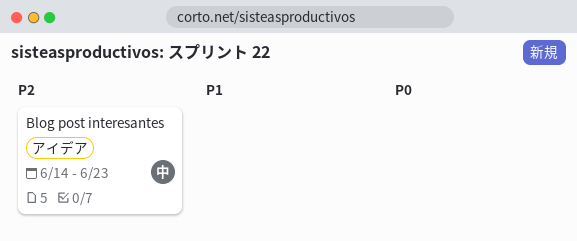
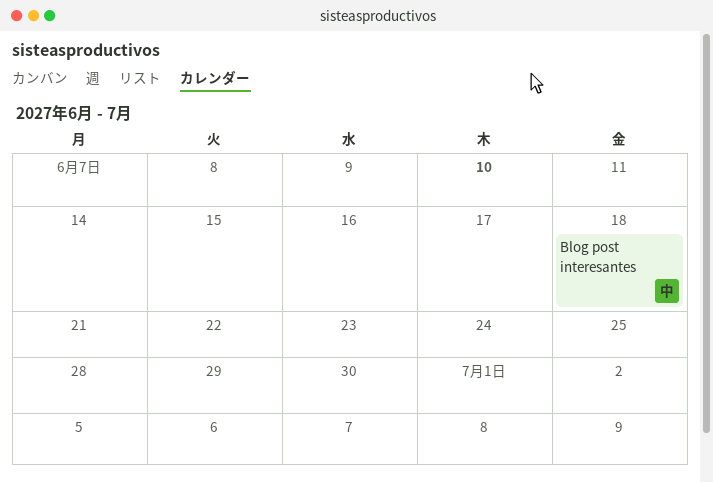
Blog post interesantes, due: Jun 23 -> Jun 18

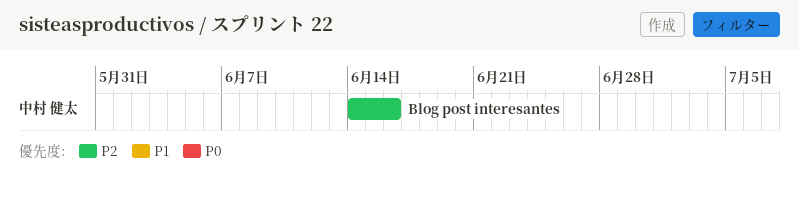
Blog post interesantes, due: Jun 18 -> Jun 16

